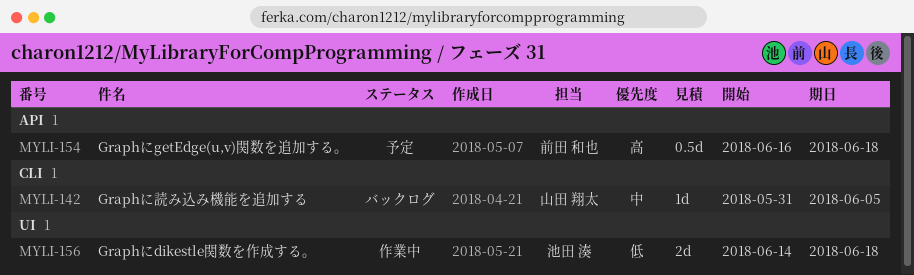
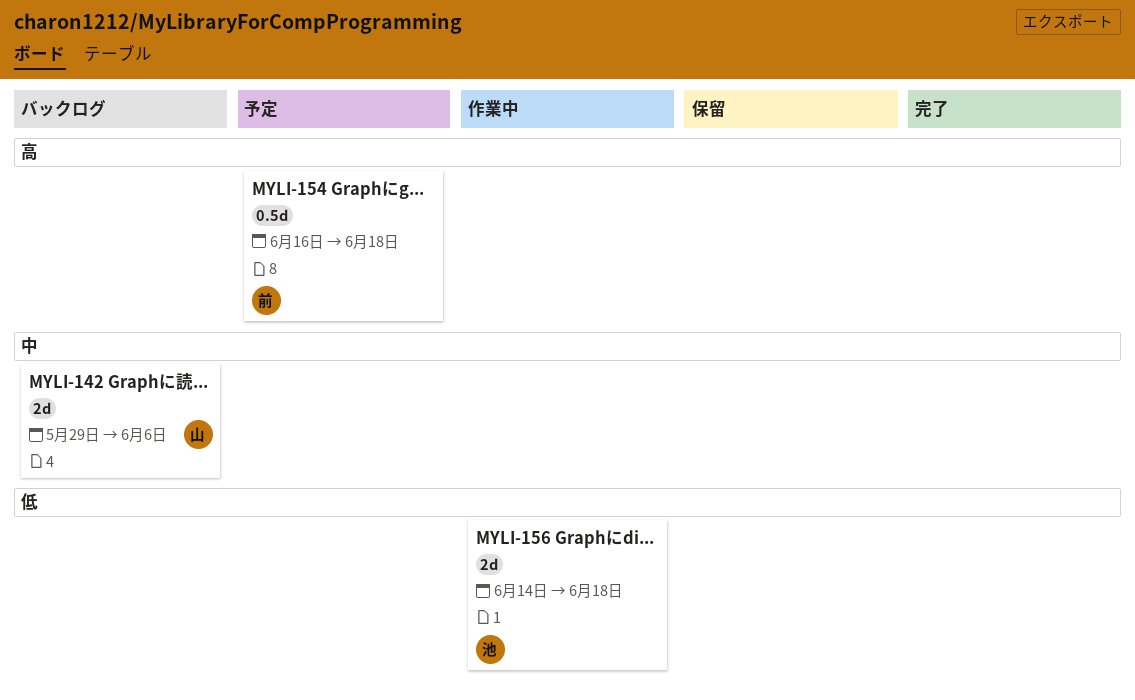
MYLI-142, estimate: 1d -> 2d
MYLI-142, start: May 31 -> May 29
MYLI-142, due: Jun 5 -> Jun 6

